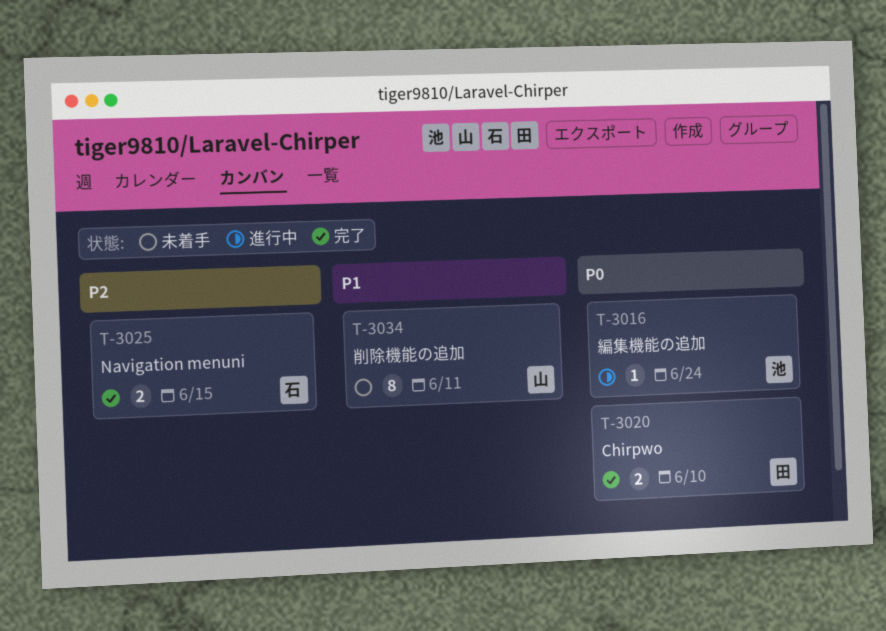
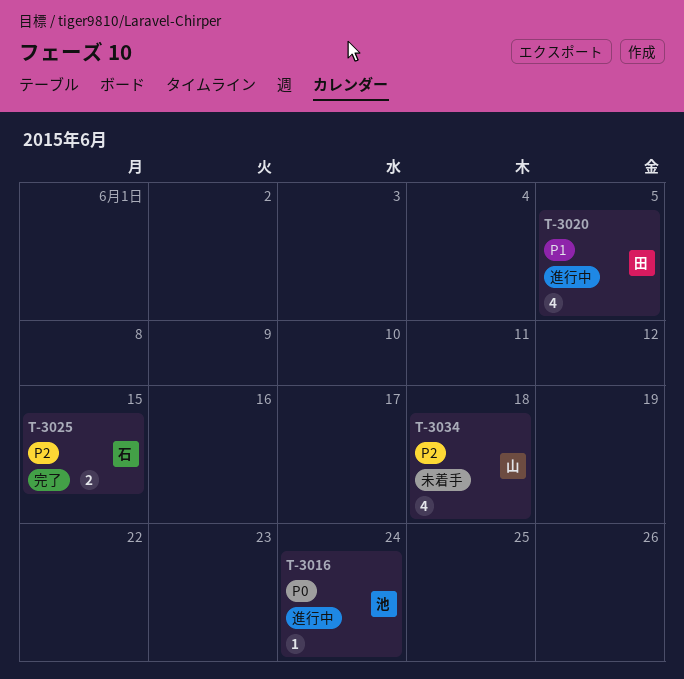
T-3020, status: 完了 -> 進行中
T-3020, priority: P0 -> P1
T-3020, estimate: 2 -> 4
T-3020, due: Jun 10 -> Jun 5
T-3034, priority: P1 -> P2
T-3034, estimate: 8 -> 4
T-3034, due: Jun 11 -> Jun 18

